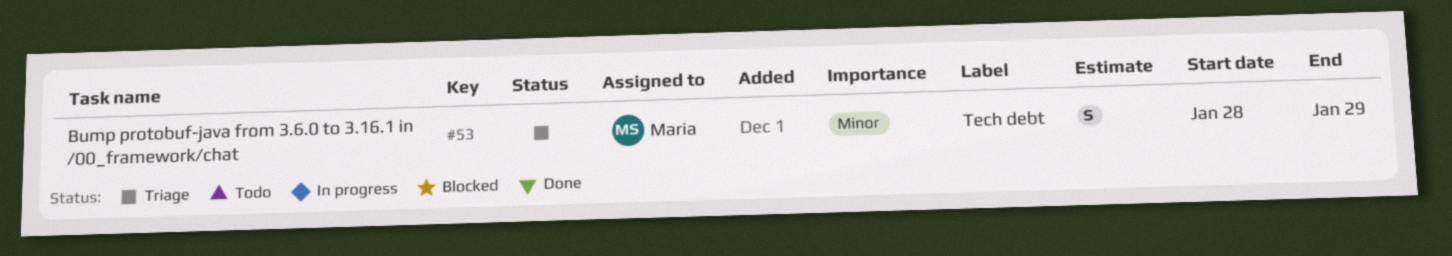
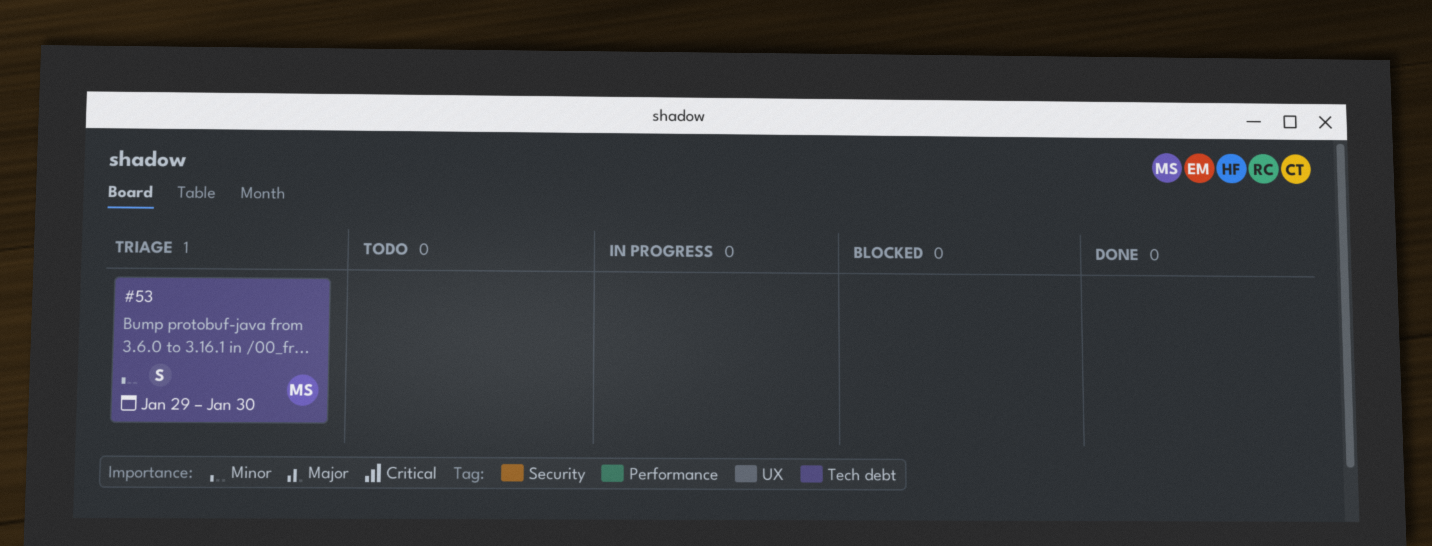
#53, start: Jan 28 -> Jan 29
#53, due: Jan 29 -> Jan 30

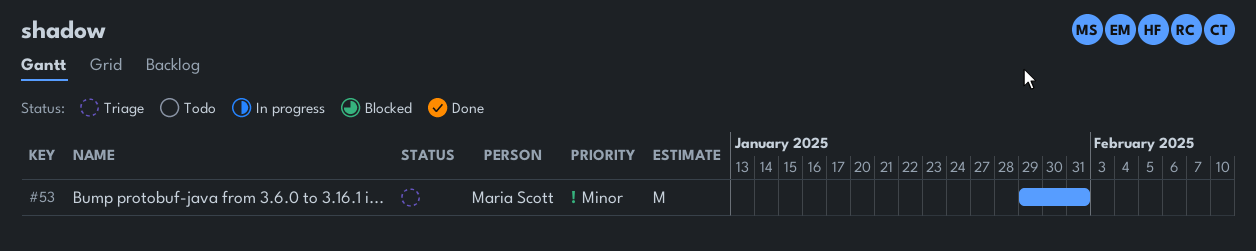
#53, estimate: S -> M
#53, due: Jan 30 -> Jan 31

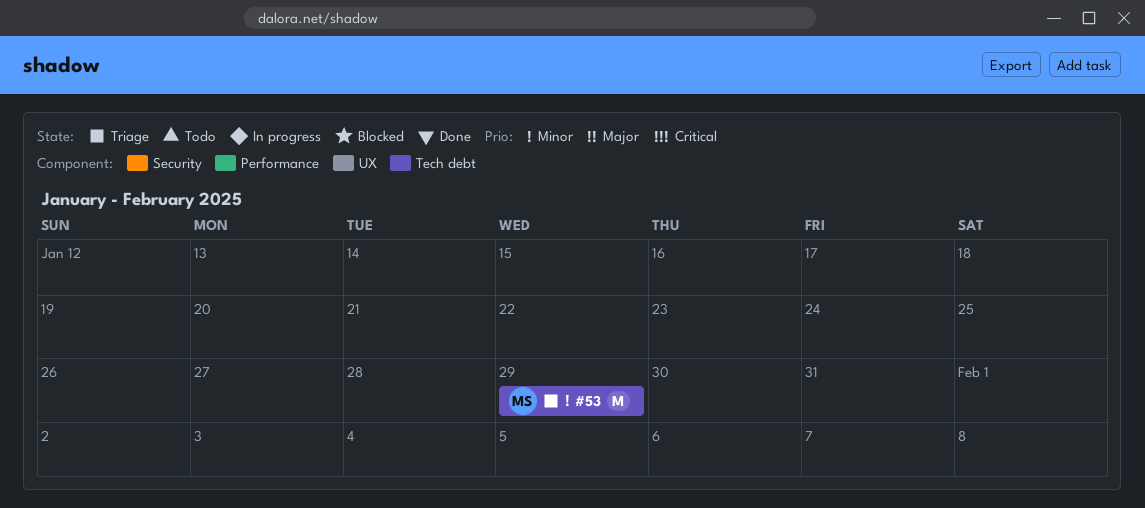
#53, due: Jan 31 -> Jan 29

